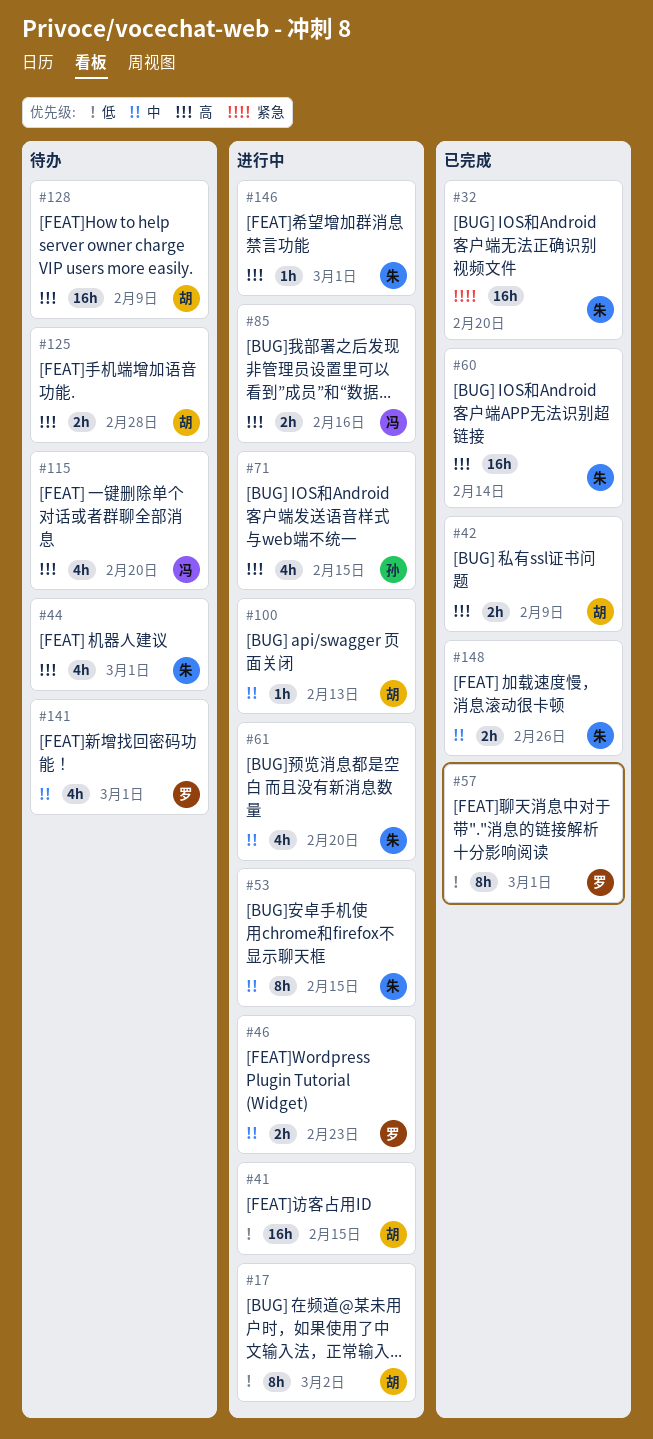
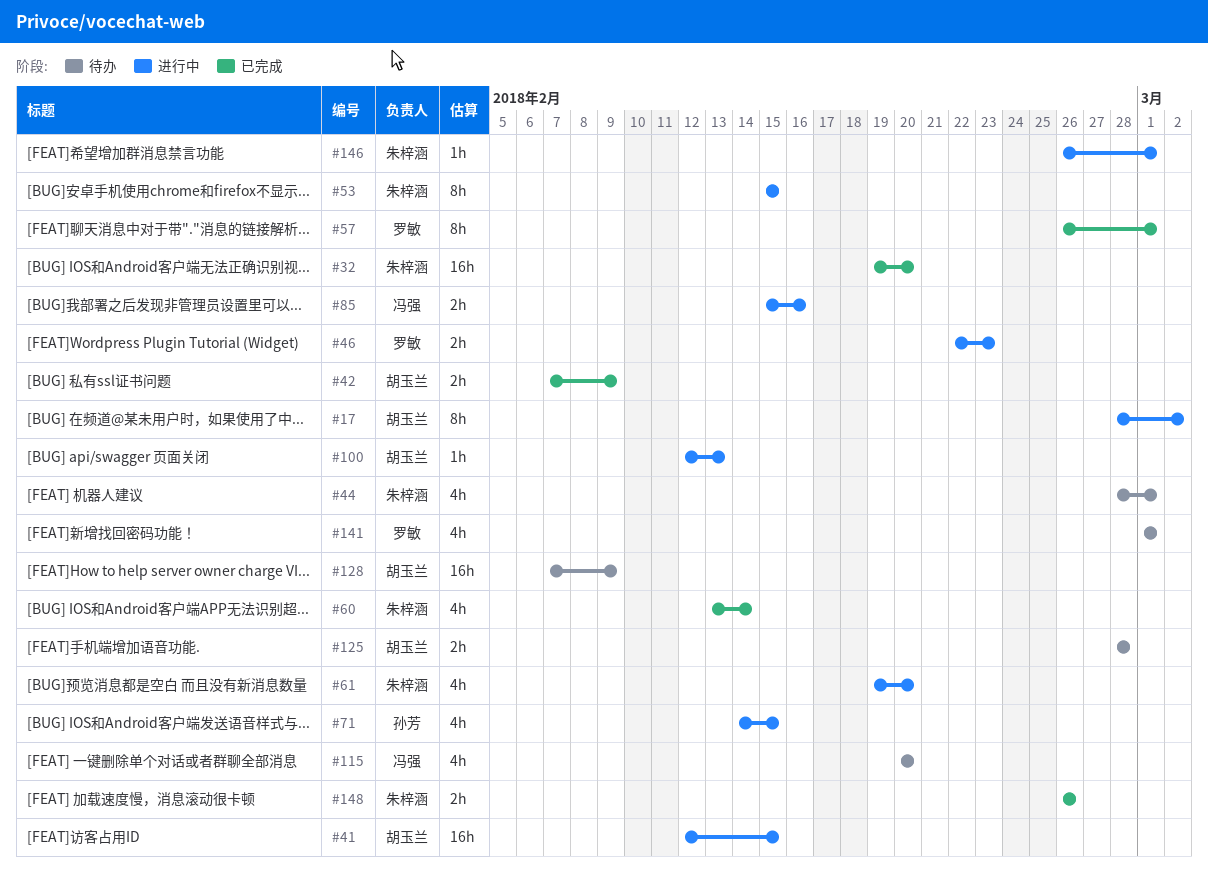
#60, estimate: 16h -> 4h

